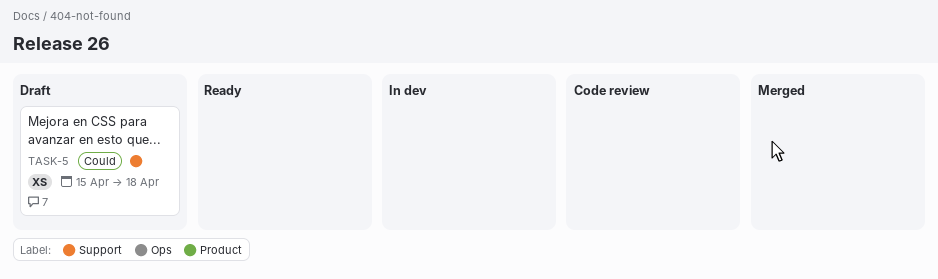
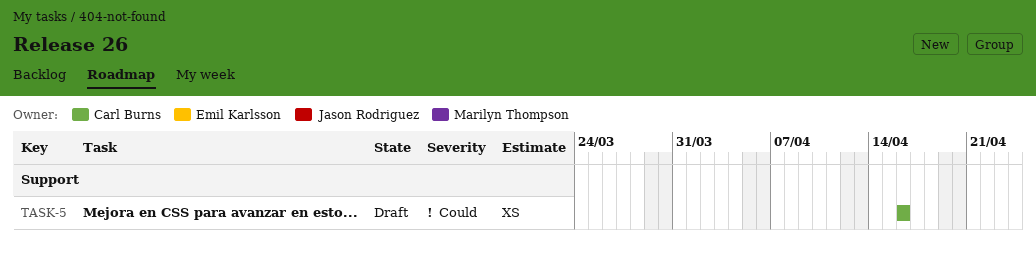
TASK-5, start: Apr 15 -> Apr 16
TASK-5, due: Apr 18 -> Apr 16

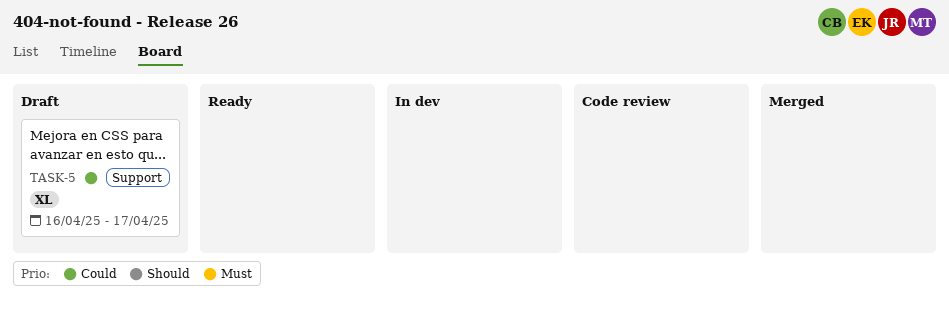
TASK-5, estimate: XS -> XL
TASK-5, due: Apr 16 -> Apr 17

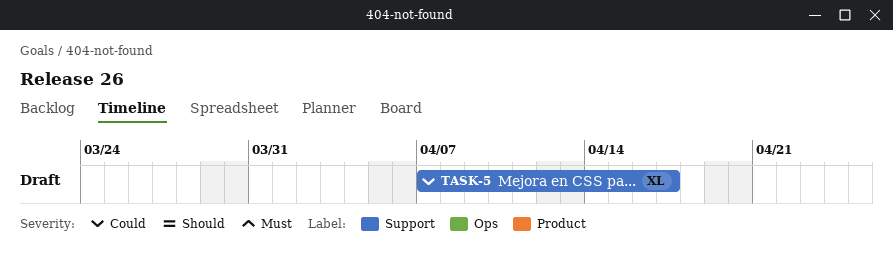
TASK-5, start: Apr 16 -> Apr 7

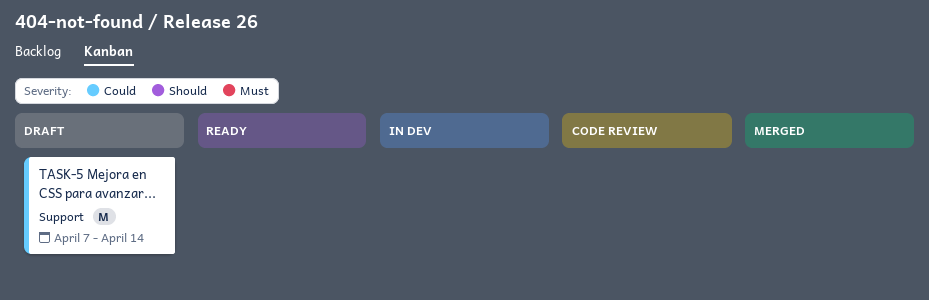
TASK-5, estimate: XL -> M
TASK-5, due: Apr 17 -> Apr 14

